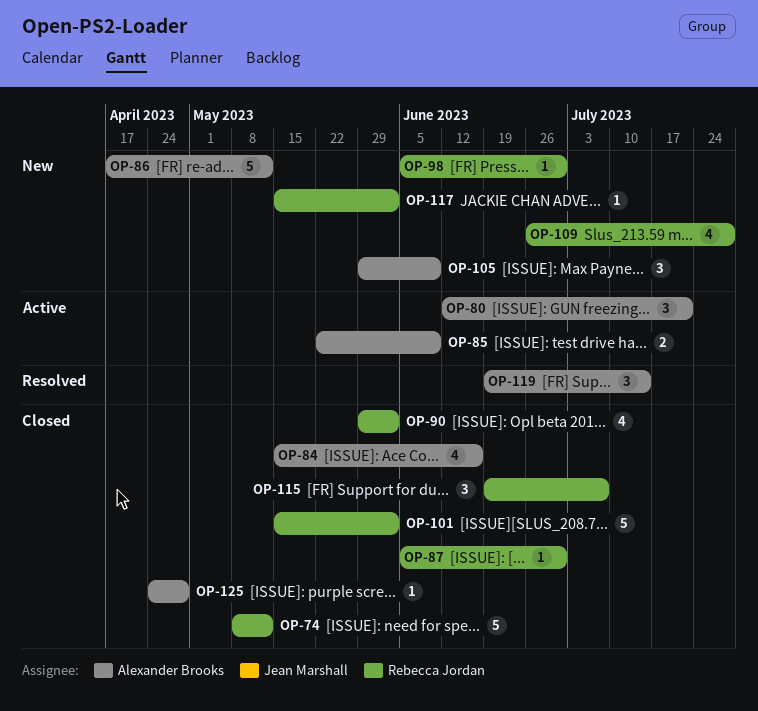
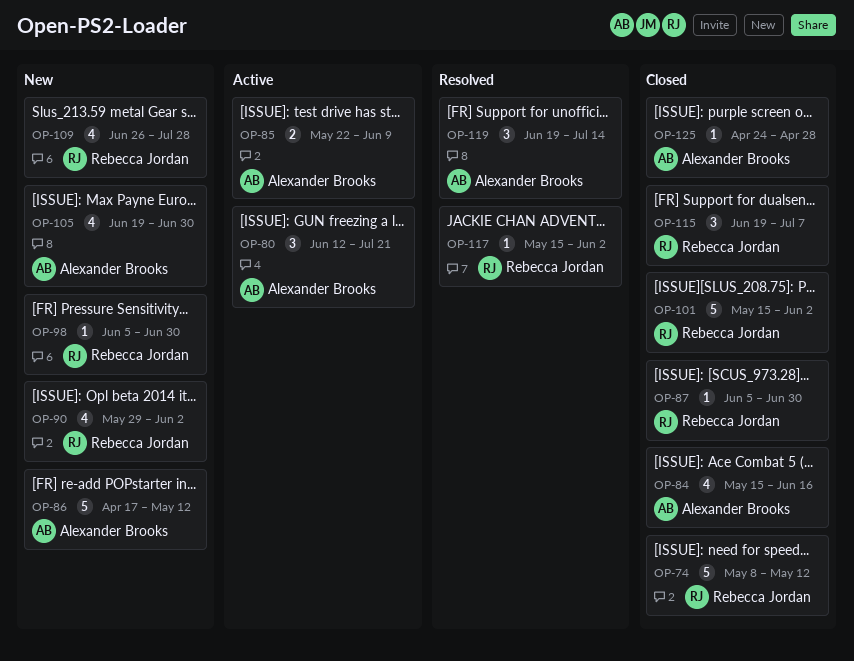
OP-90, status: Closed -> New
OP-105, estimate: 3 -> 4
OP-105, start: May 29 -> Jun 19
OP-105, due: Jun 9 -> Jun 30
OP-117, status: New -> Resolved

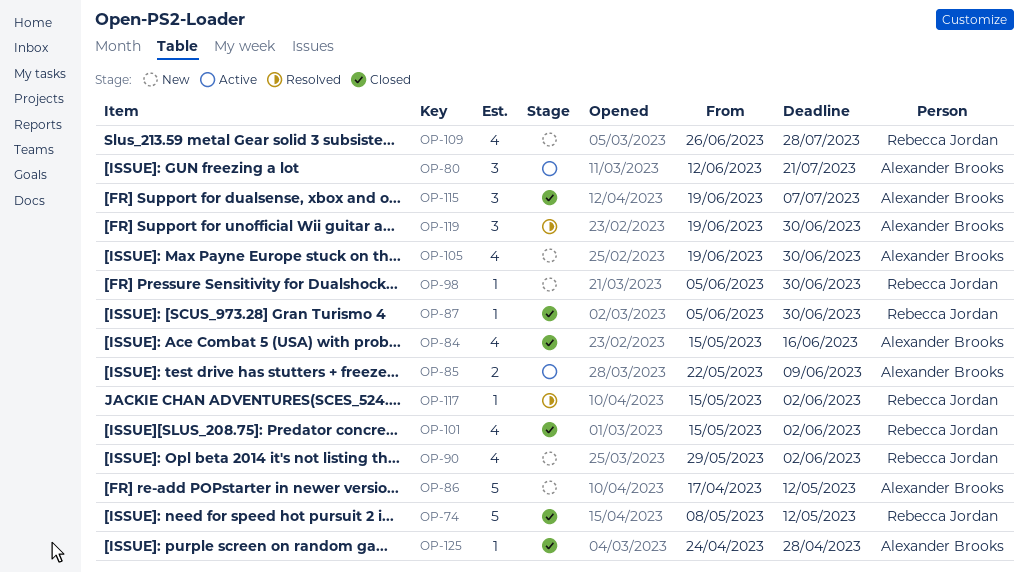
OP-101, estimate: 5 -> 4
OP-115, owner: Rebecca Jordan -> Alexander Brooks
OP-119, due: Jul 14 -> Jun 30

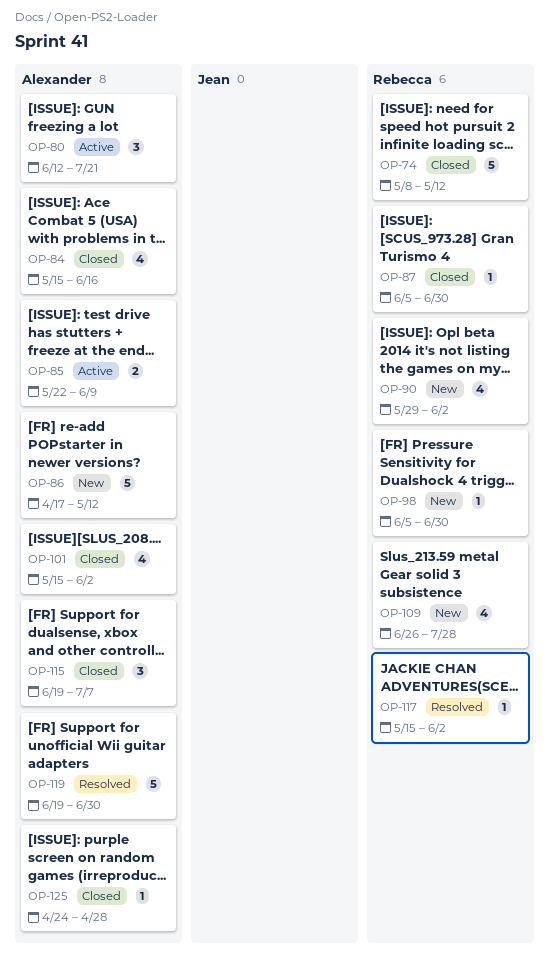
OP-101, owner: Rebecca Jordan -> Alexander Brooks
OP-105: present -> none
OP-119, estimate: 3 -> 5

